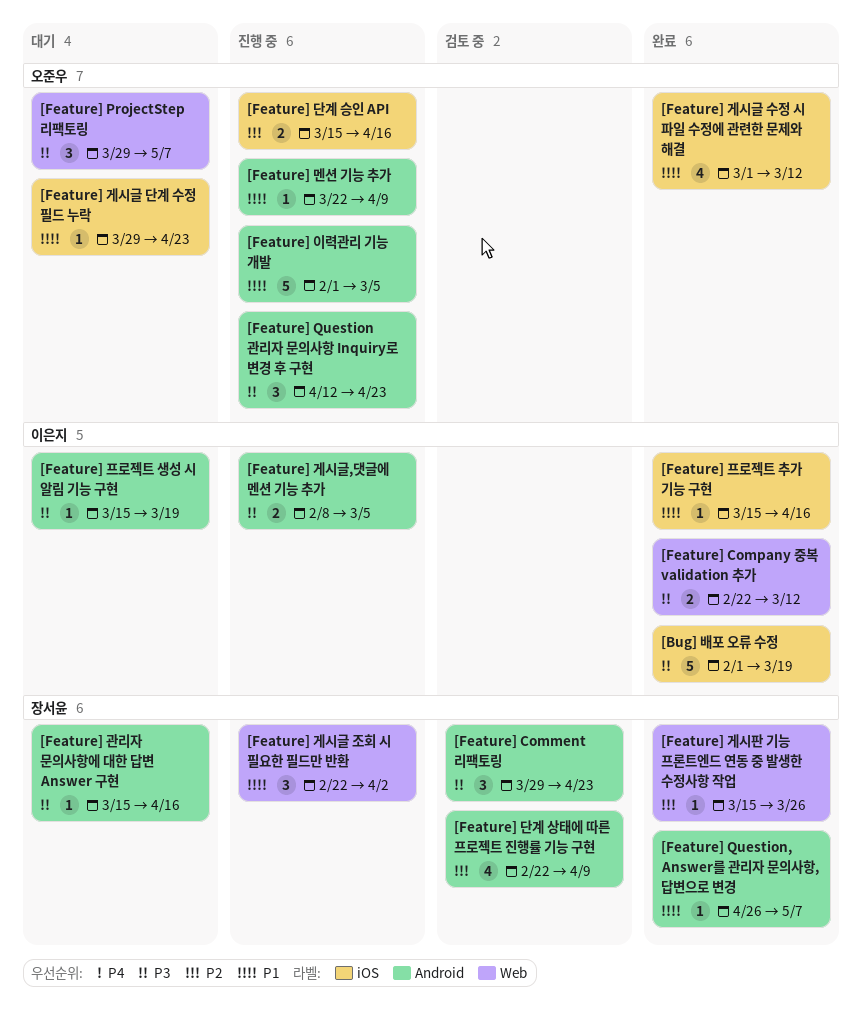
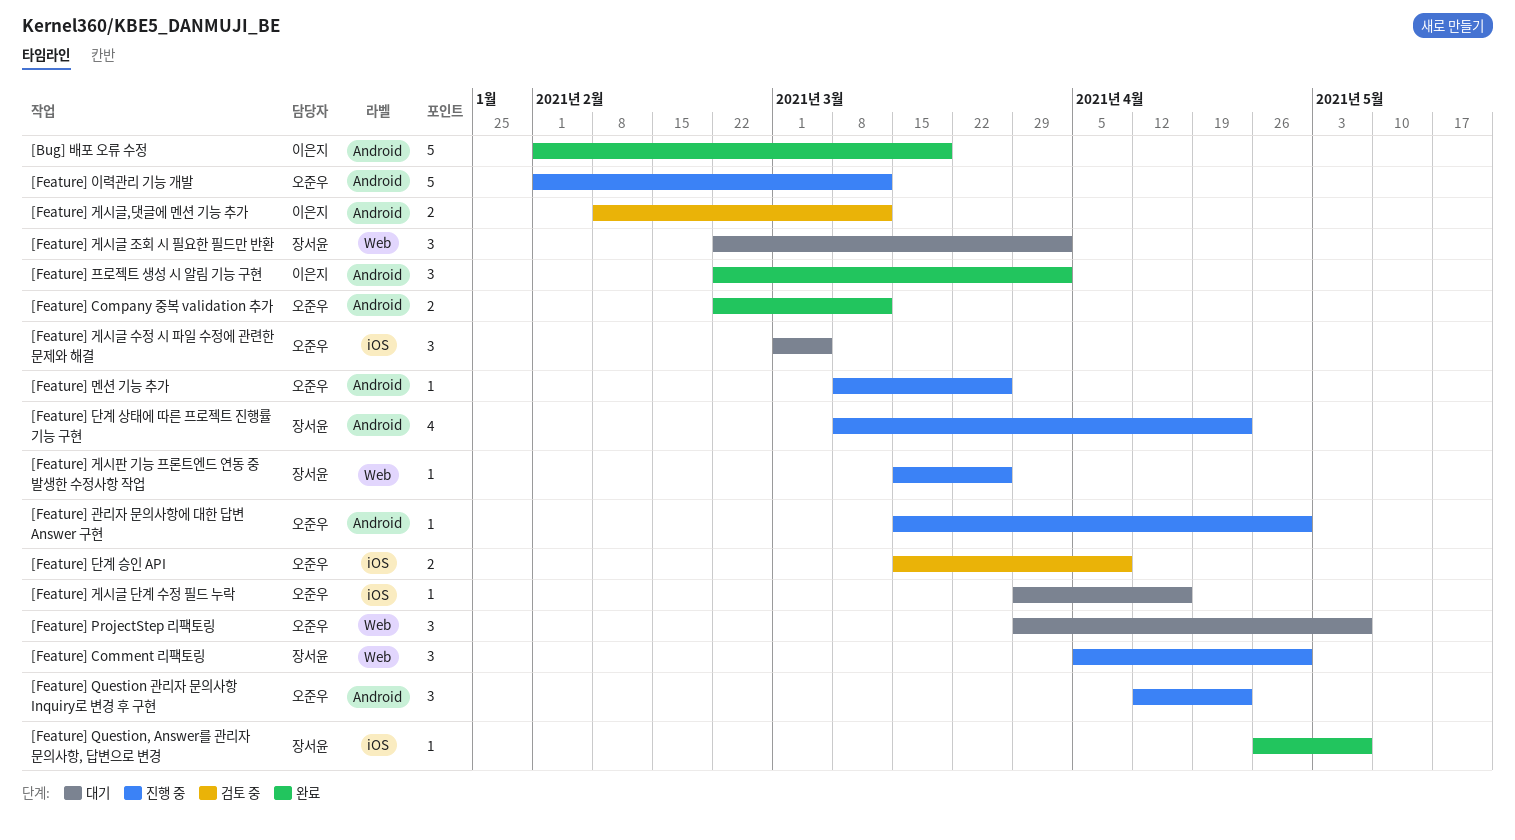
[Bug] 배포 오류 수정, label: iOS -> Android
[Feature] Comment 리팩토링, status: 검토 중 -> 진행 중
[Feature] Comment 리팩토링, label: Android -> Web
[Feature] Comment 리팩토링, start: Mar 29 -> Apr 5
[Feature] Comment 리팩토링, due: Apr 23 -> Apr 30
[Feature] Company 중복 validation 추가, owner: 이은지 -> 오준우
[Feature] Company 중복 validation 추가, label: Web -> Android
[Feature] Question, Answer를 관리자 문의사항, 답변으로 변경, label: Android -> iOS
[Feature] 게시글 단계 수정 필드 누락, due: Apr 23 -> Apr 16
[Feature] 게시글 수정 시 파일 수정에 관련한 문제와 해결, status: 완료 -> 대기
[Feature] 게시글 수정 시 파일 수정에 관련한 문제와 해결, estimate: 4 -> 3
[Feature] 게시글 수정 시 파일 수정에 관련한 문제와 해결, due: Mar 12 -> Mar 5
[Feature] 게시글 조회 시 필요한 필드만 반환, status: 진행 중 -> 대기
[Feature] 게시글,댓글에 멘션 기능 추가, status: 진행 중 -> 검토 중
[Feature] 게시글,댓글에 멘션 기능 추가, due: Mar 5 -> Mar 12
[Feature] 게시판 기능 프론트엔드 연동 중 발생한 수정사항 작업, status: 완료 -> 진행 중
[Feature] 관리자 문의사항에 대한 답변 Answer 구현, status: 대기 -> 진행 중
[Feature] 관리자 문의사항에 대한 답변 Answer 구현, owner: 장서윤 -> 오준우
[Feature] 관리자 문의사항에 대한 답변 Answer 구현, due: Apr 16 -> Apr 30
[Feature] 단계 상태에 따른 프로젝트 진행률 기능 구현, status: 검토 중 -> 진행 중
[Feature] 단계 상태에 따른 프로젝트 진행률 기능 구현, start: Feb 22 -> Mar 8
[Feature] 단계 상태에 따른 프로젝트 진행률 기능 구현, due: Apr 9 -> Apr 23
[Feature] 단계 승인 API, status: 진행 중 -> 검토 중
[Feature] 단계 승인 API, due: Apr 16 -> Apr 9
[Feature] 멘션 기능 추가, start: Mar 22 -> Mar 8
[Feature] 멘션 기능 추가, due: Apr 9 -> Mar 26
[Feature] 이력관리 기능 개발, due: Mar 5 -> Mar 12
[Feature] 프로젝트 생성 시 알림 기능 구현, status: 대기 -> 완료
[Feature] 프로젝트 생성 시 알림 기능 구현, estimate: 1 -> 3
[Feature] 프로젝트 생성 시 알림 기능 구현, start: Mar 15 -> Feb 22
[Feature] 프로젝트 생성 시 알림 기능 구현, due: Mar 19 -> Apr 2
[Feature] 프로젝트 추가 기능 구현: present -> none

